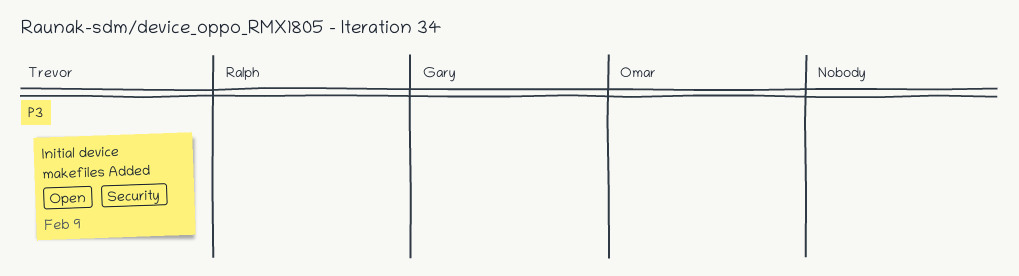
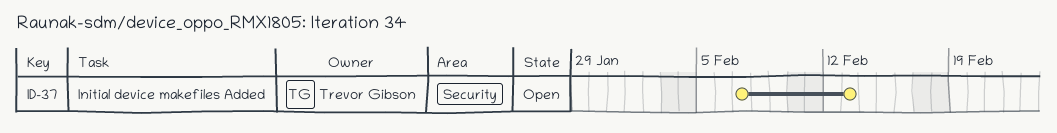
Initial device makefiles Added, due: Feb 9 -> Feb 13

